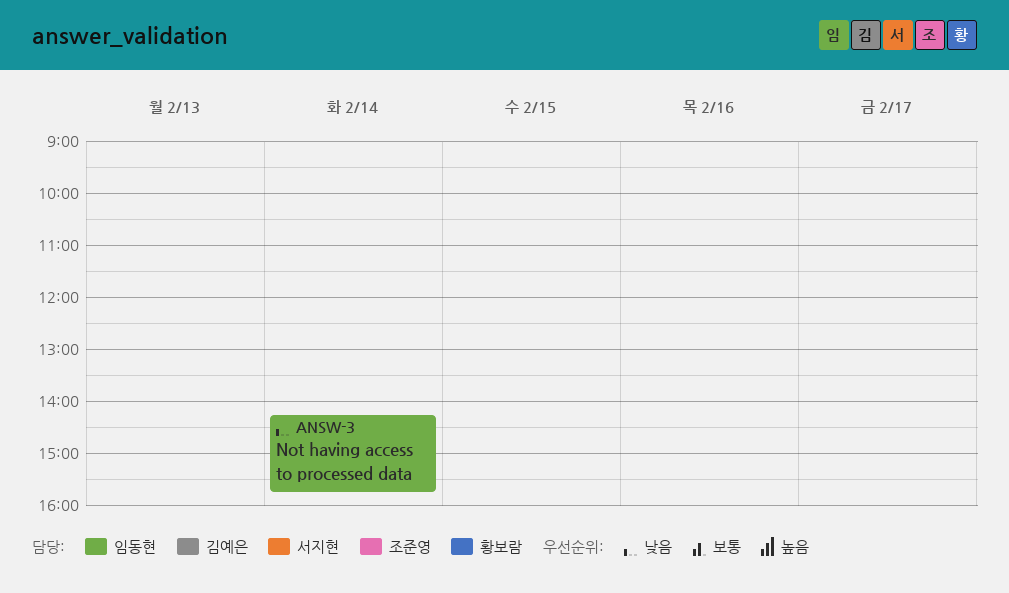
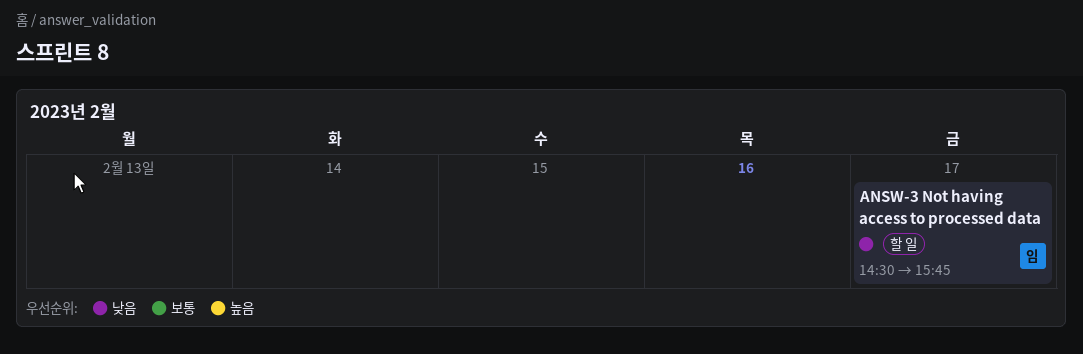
ANSW-3, day: Feb 14 -> Feb 17
ANSW-3, begins: 14:15 -> 14:30

